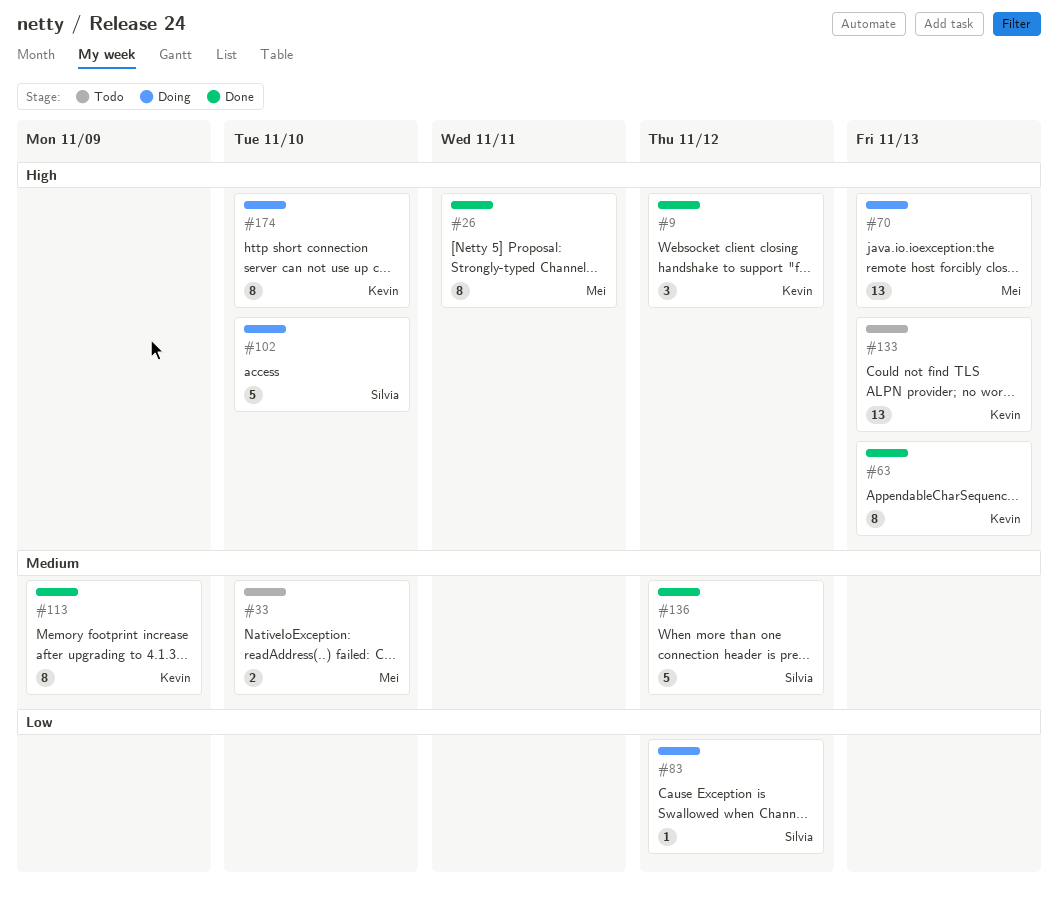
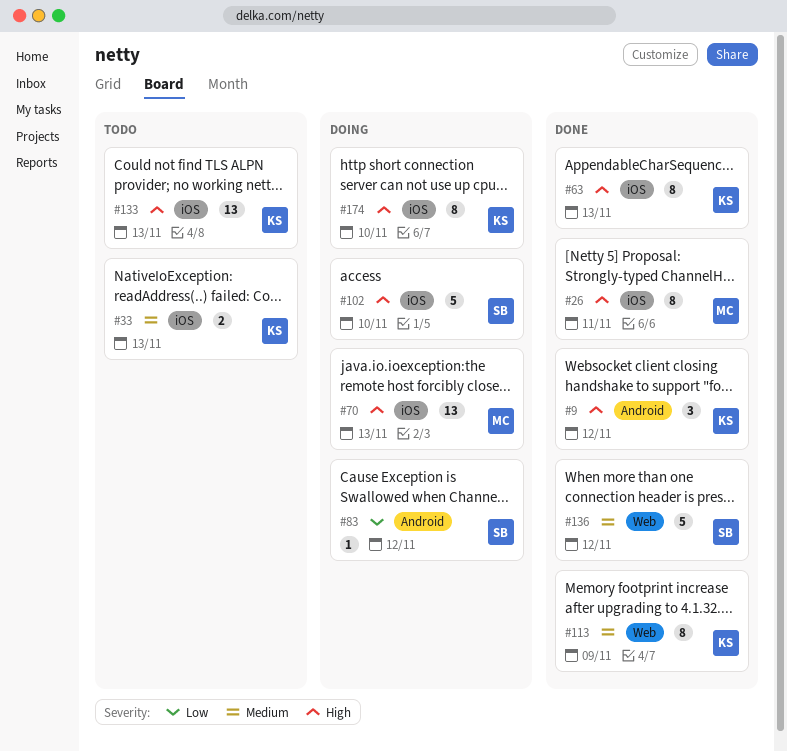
#33, owner: Mei -> Kevin
#33, due: Nov 10 -> Nov 13

